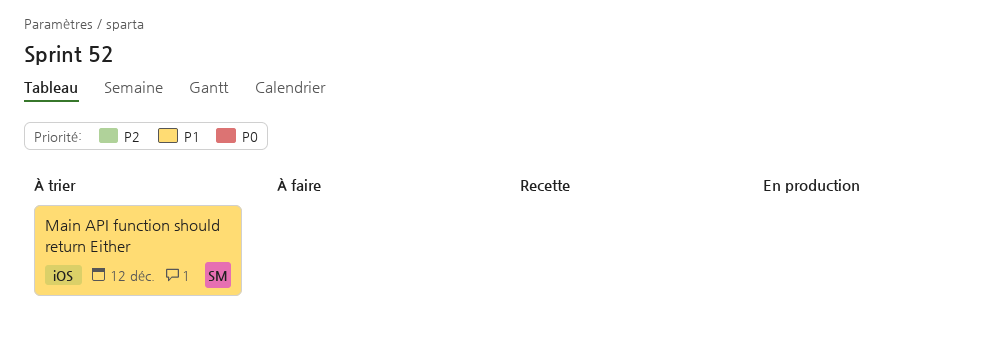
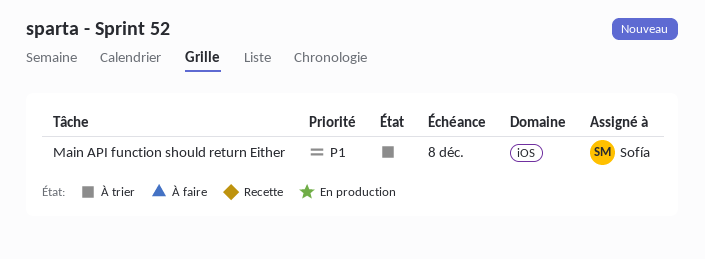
Main API function should return Either, due: Dec 12 -> Dec 8

